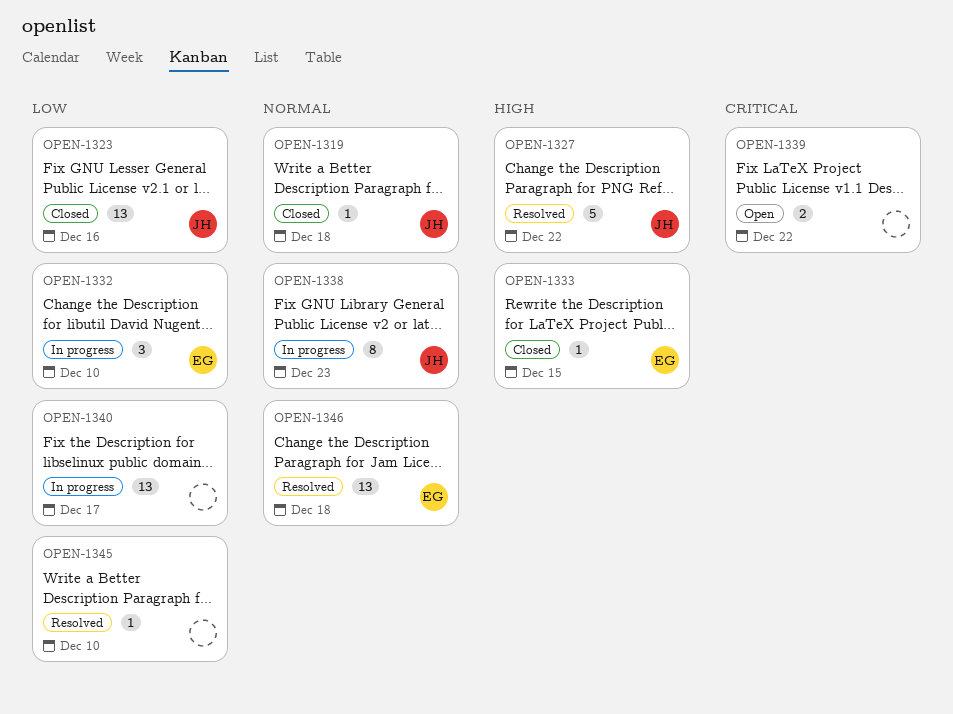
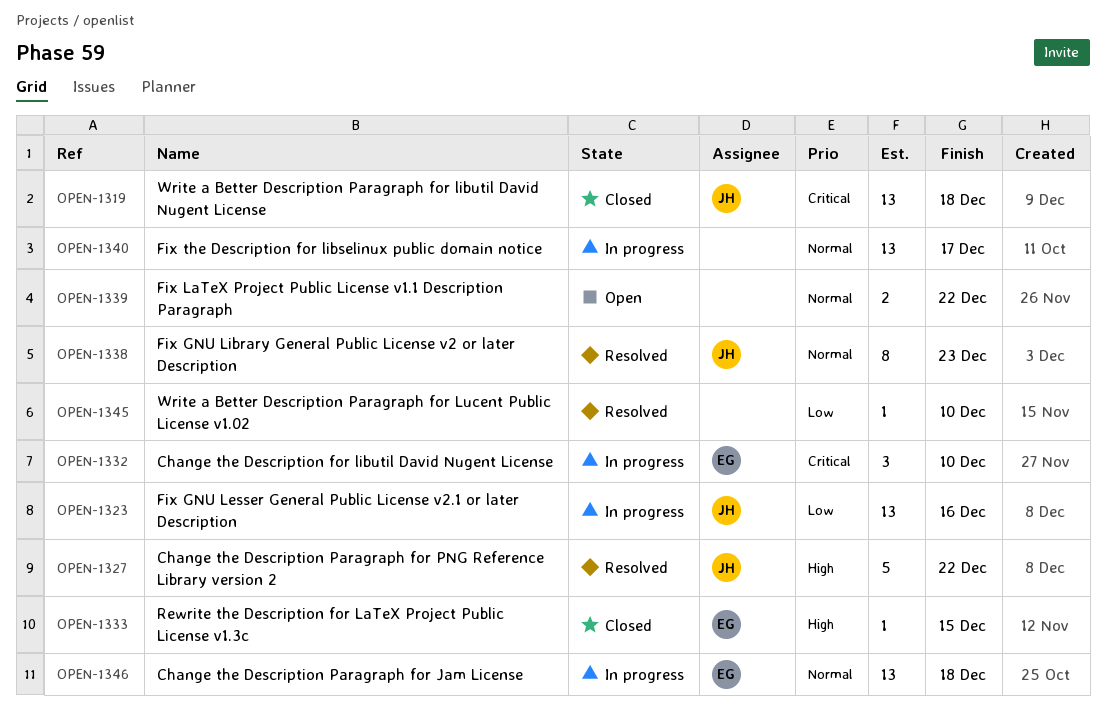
OPEN-1319, priority: Normal -> Critical
OPEN-1319, estimate: 1 -> 13
OPEN-1323, status: Closed -> In progress
OPEN-1332, priority: Low -> Critical
OPEN-1338, status: In progress -> Resolved
OPEN-1339, priority: Critical -> Normal
OPEN-1340, priority: Low -> Normal
OPEN-1346, status: Resolved -> In progress

